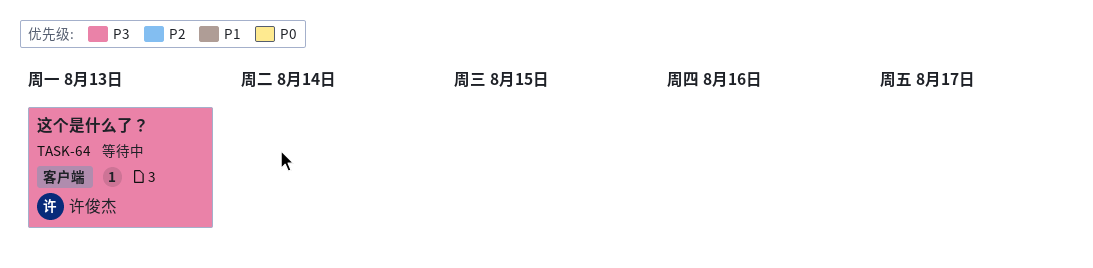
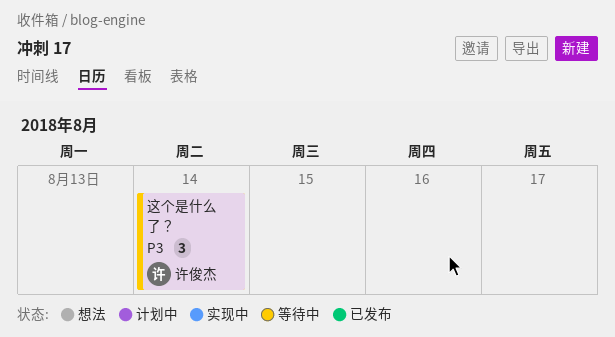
这个是什么了？, estimate: 1 -> 3
这个是什么了？, due: Aug 13 -> Aug 14

